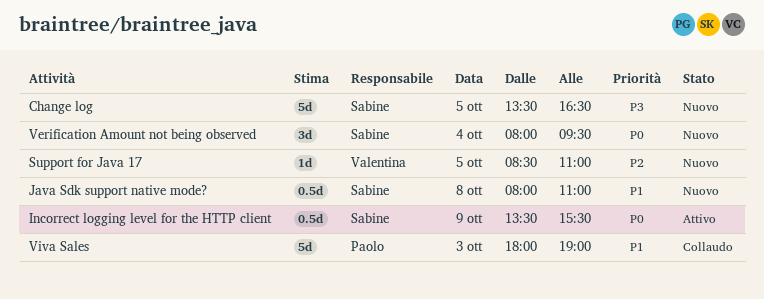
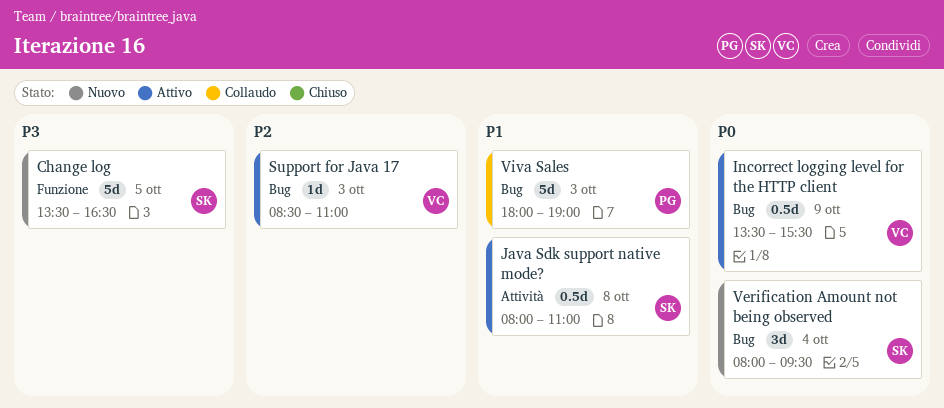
Incorrect logging level for the HTTP client, owner: Sabine -> Valentina
Java Sdk support native mode?, status: Nuovo -> Attivo
Support for Java 17, status: Nuovo -> Attivo
Support for Java 17, day: Oct 5 -> Oct 3

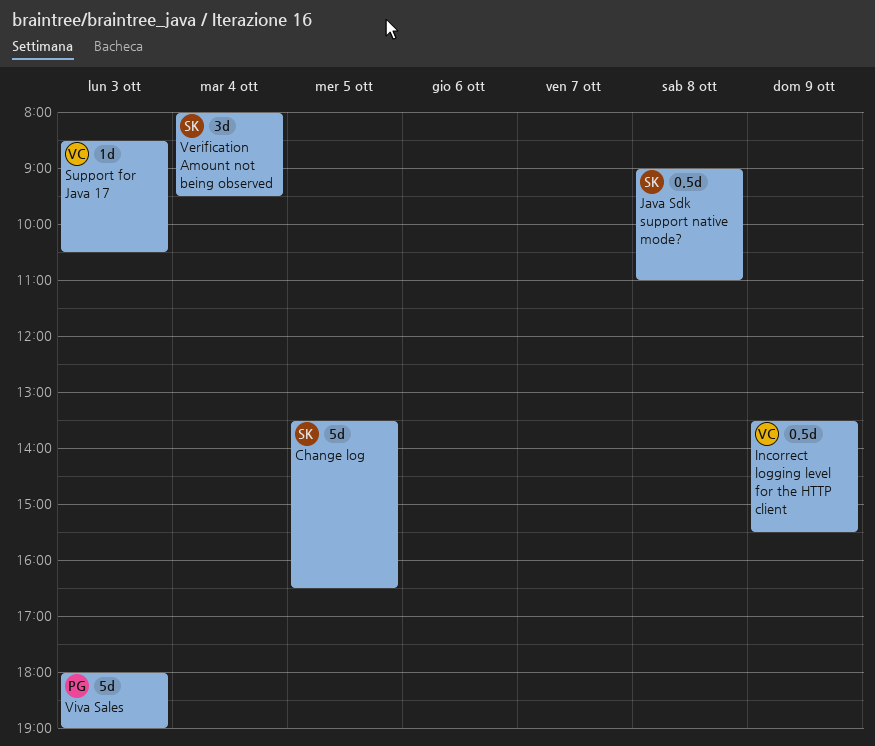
Java Sdk support native mode?, begins: 08:00 -> 09:00
Support for Java 17, ends: 11:00 -> 10:30

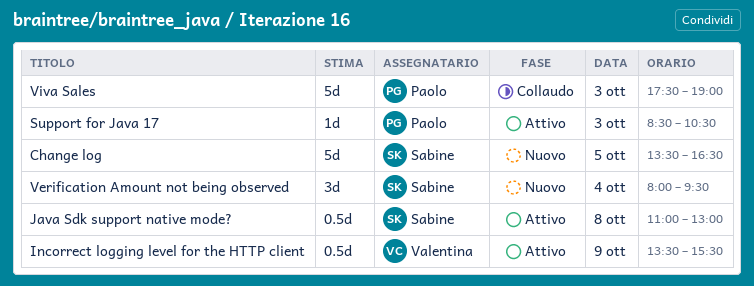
Java Sdk support native mode?, begins: 09:00 -> 11:00
Java Sdk support native mode?, ends: 11:00 -> 13:00
Support for Java 17, owner: Valentina -> Paolo
Viva Sales, begins: 18:00 -> 17:30

